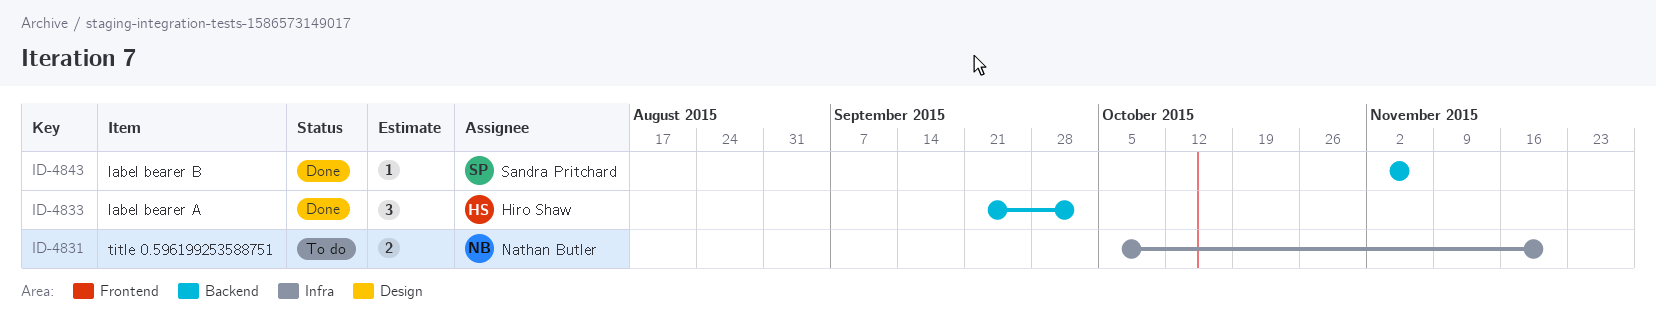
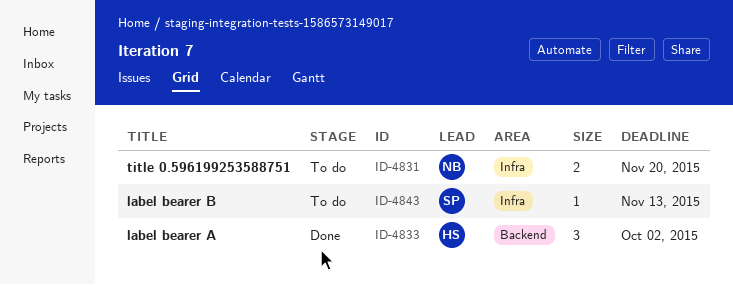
ID-4843, status: Done -> To do
ID-4843, label: Backend -> Infra
ID-4843, due: Nov 6 -> Nov 13

